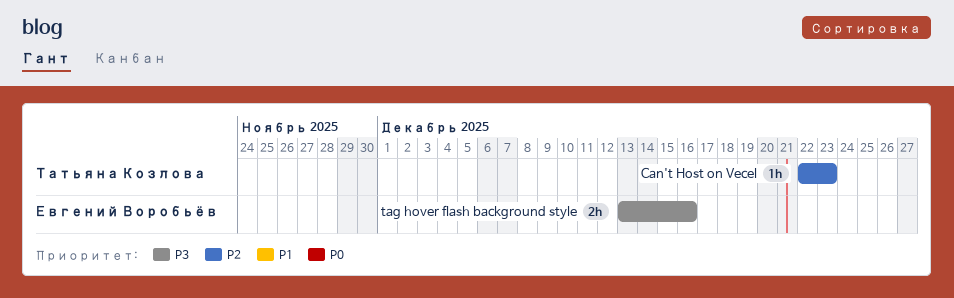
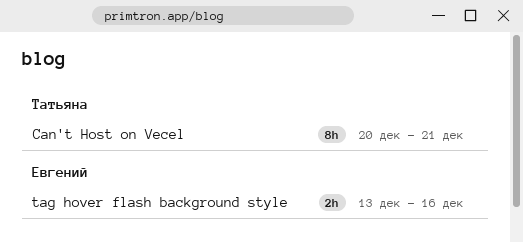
Can't Host on Vecel, estimate: 1h -> 8h
Can't Host on Vecel, start: Dec 22 -> Dec 20
Can't Host on Vecel, due: Dec 23 -> Dec 21

